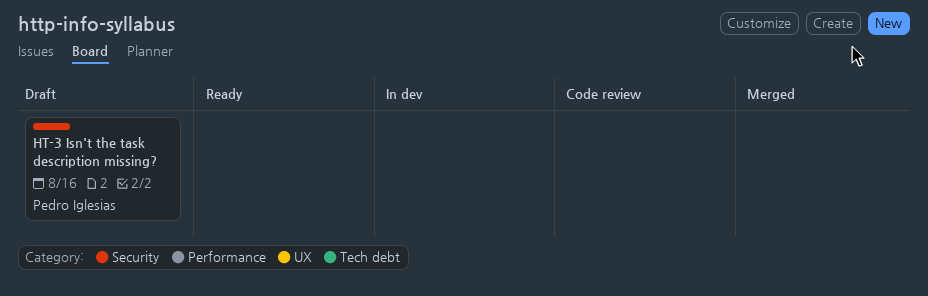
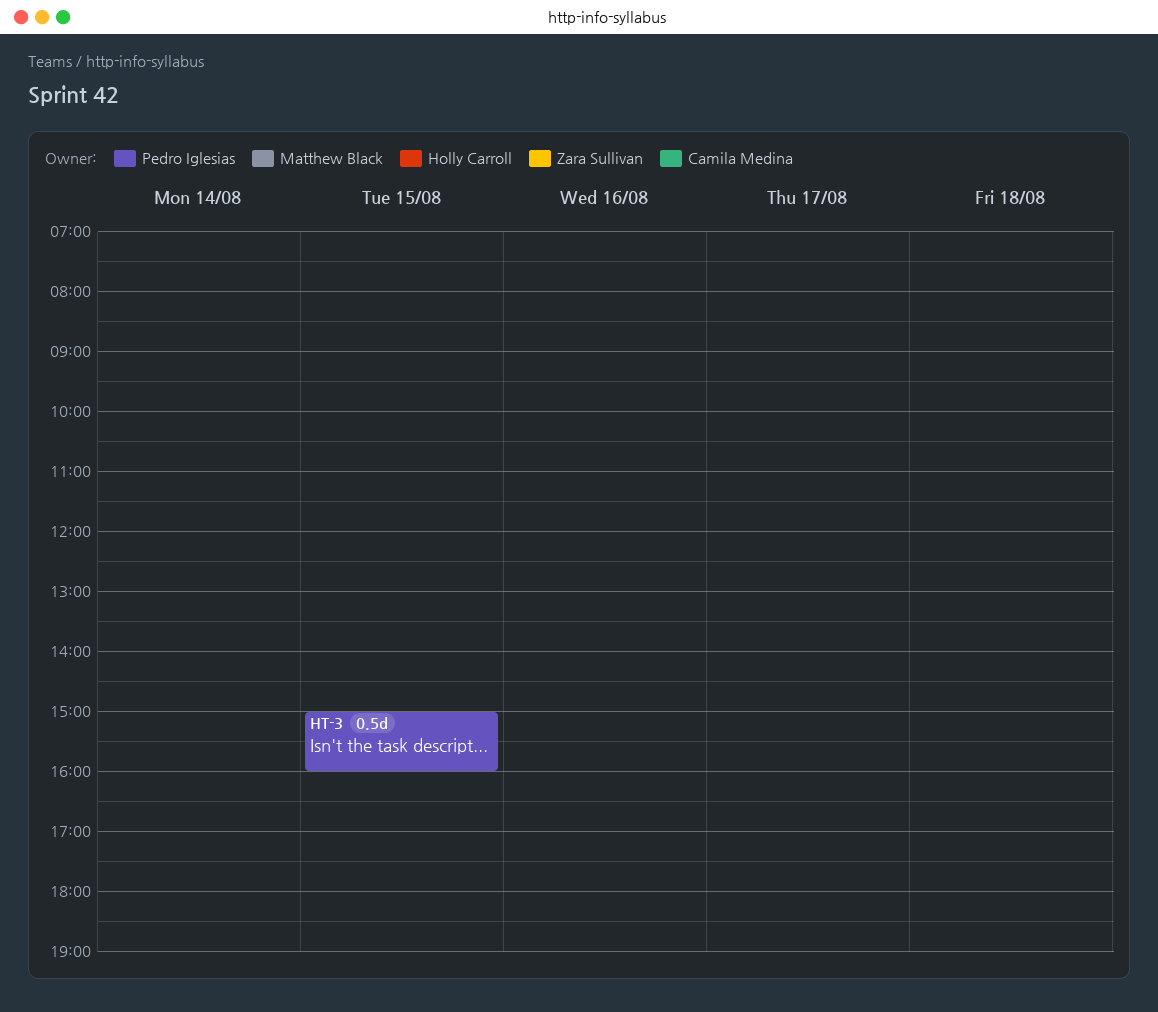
HT-3, day: Aug 16 -> Aug 15

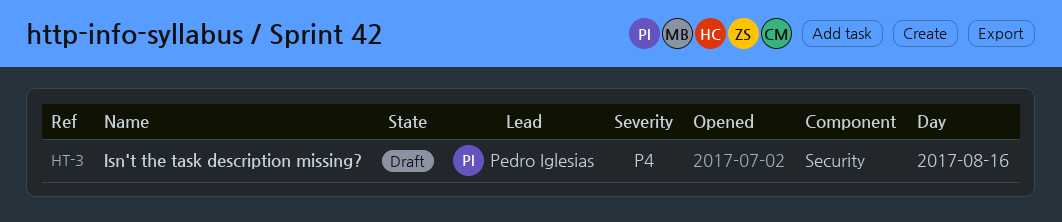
HT-3, day: Aug 15 -> Aug 16

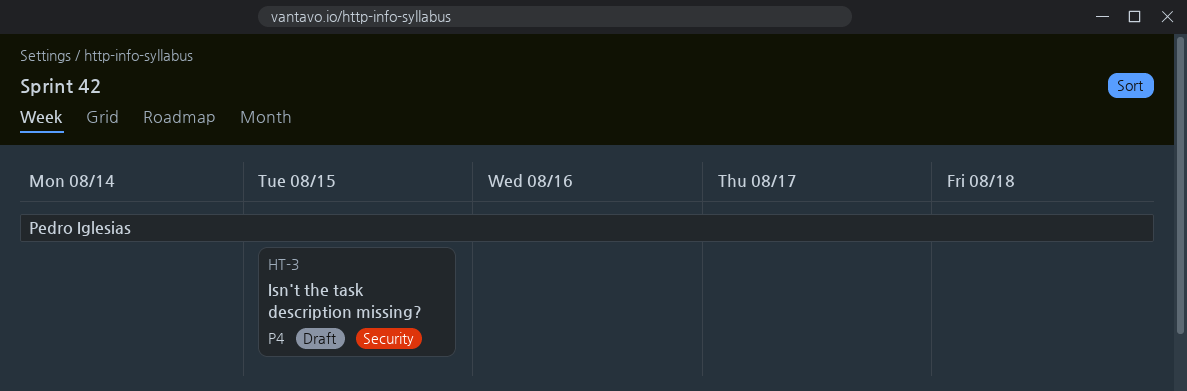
HT-3, day: Aug 16 -> Aug 15

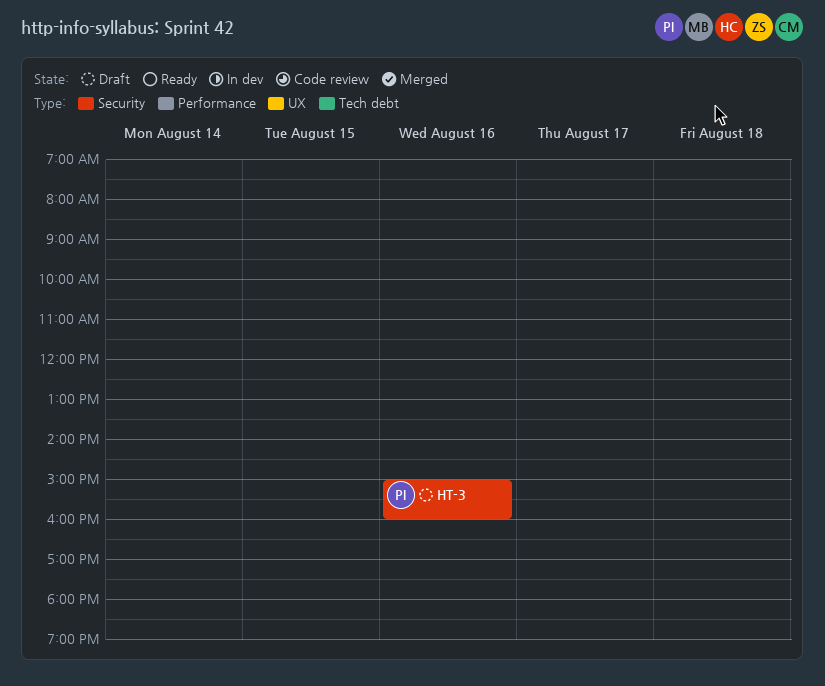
HT-3, day: Aug 15 -> Aug 16

